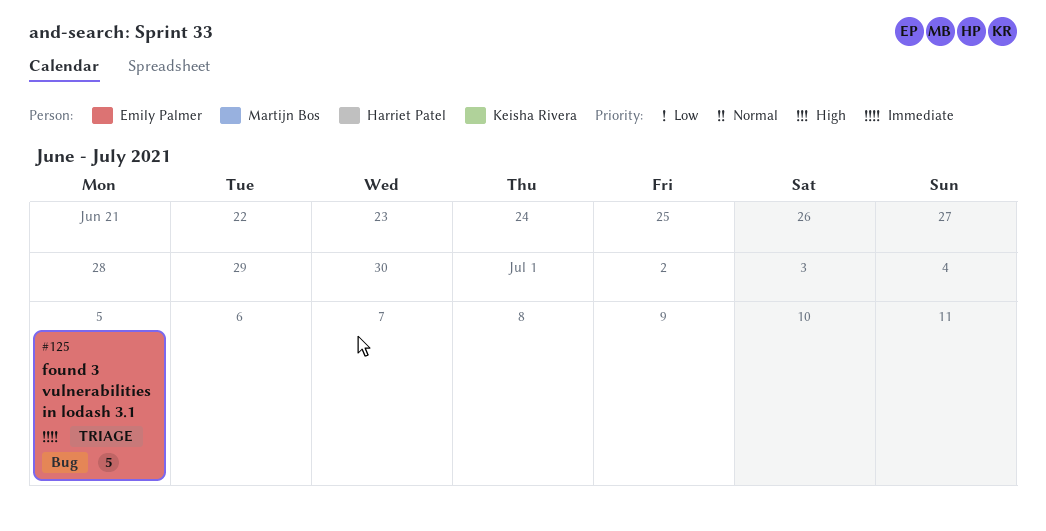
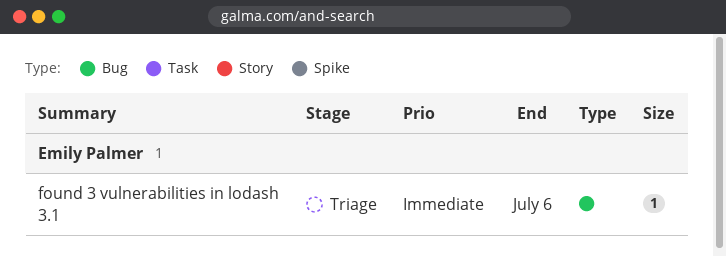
found 3 vulnerabilities in lodash 3.1, estimate: 5 -> 1
found 3 vulnerabilities in lodash 3.1, due: Jul 5 -> Jul 6

